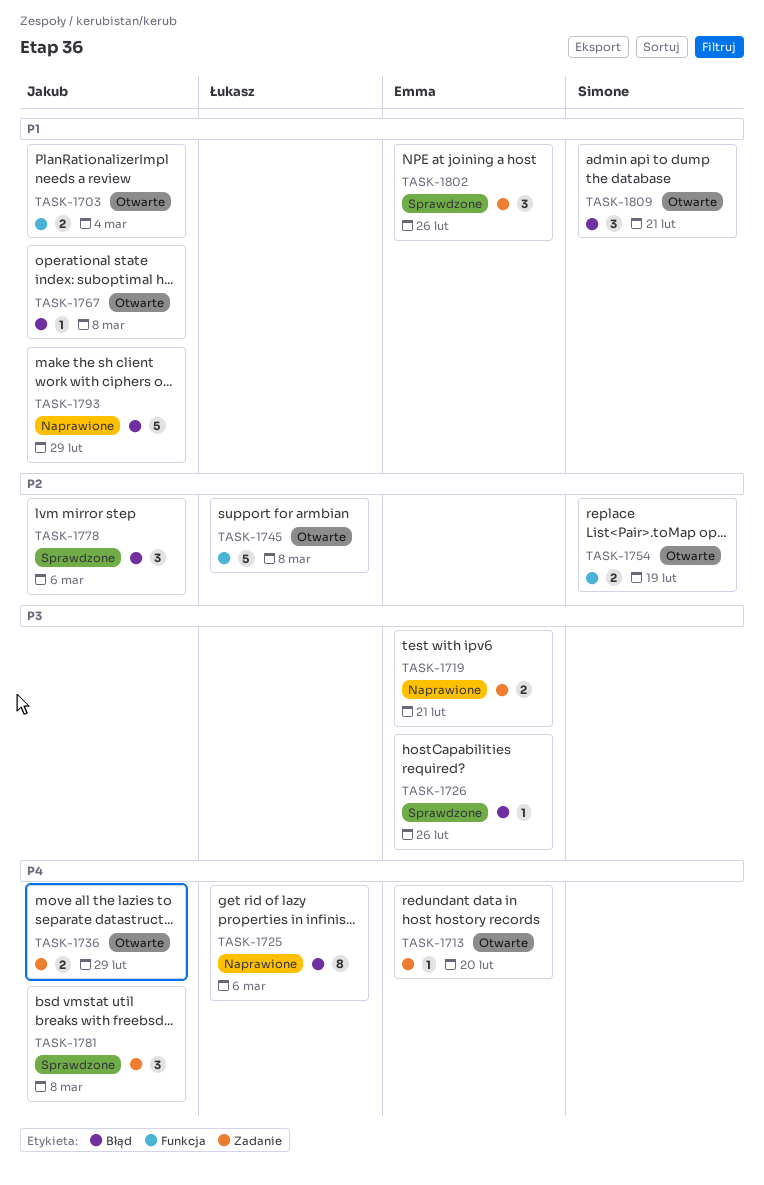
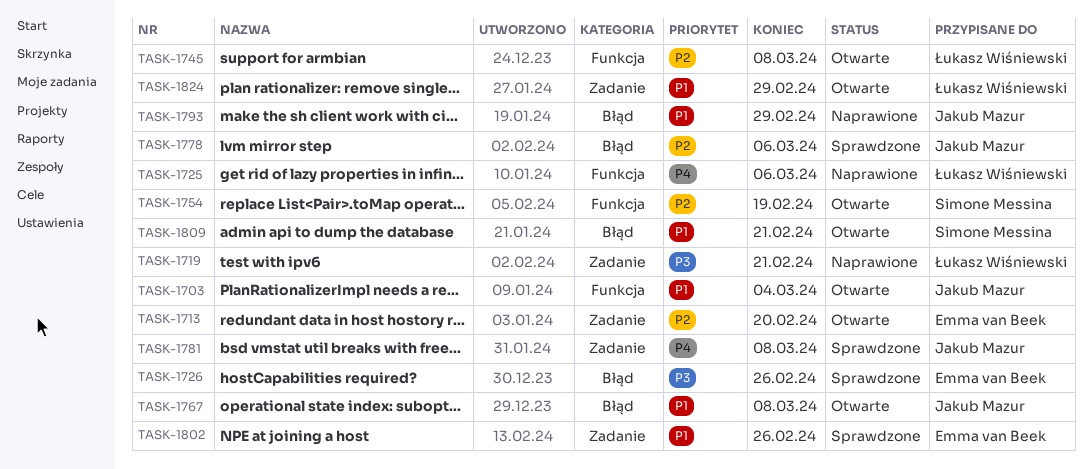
TASK-1713, priority: P4 -> P2
TASK-1719, owner: Emma van Beek -> Łukasz Wiśniewski
TASK-1725, label: Błąd -> Funkcja
TASK-1736: present -> none
TASK-1824: none -> present

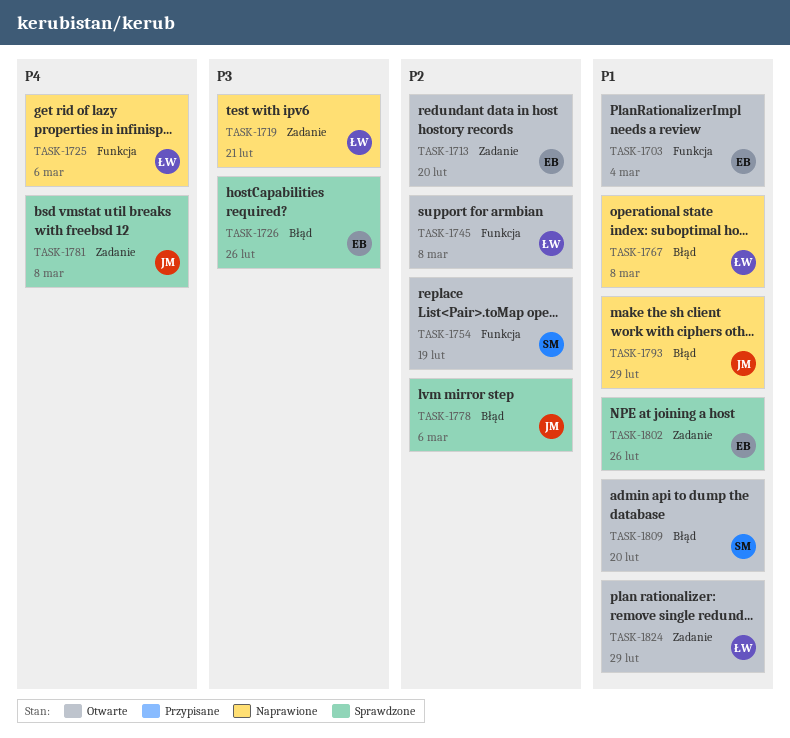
TASK-1703, owner: Jakub Mazur -> Emma van Beek
TASK-1767, status: Otwarte -> Naprawione
TASK-1767, owner: Jakub Mazur -> Łukasz Wiśniewski
TASK-1809, due: Feb 21 -> Feb 20

